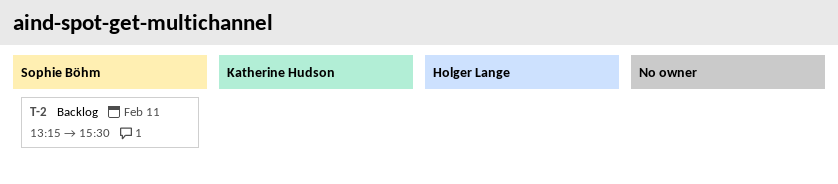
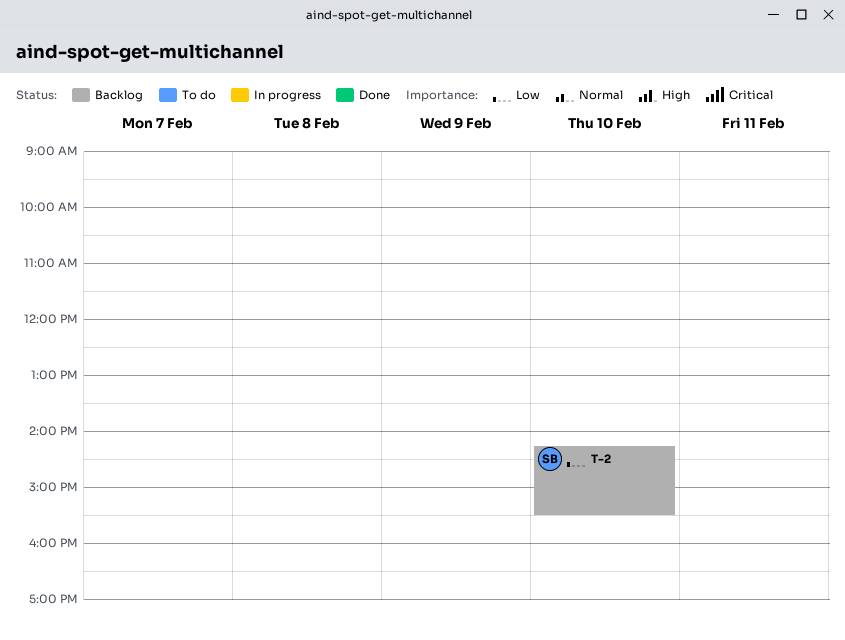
T-2, day: Feb 11 -> Feb 10
T-2, begins: 13:15 -> 14:15

